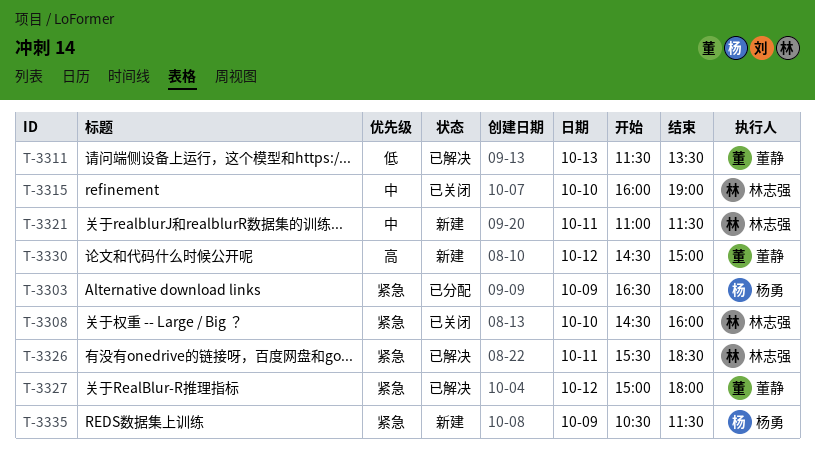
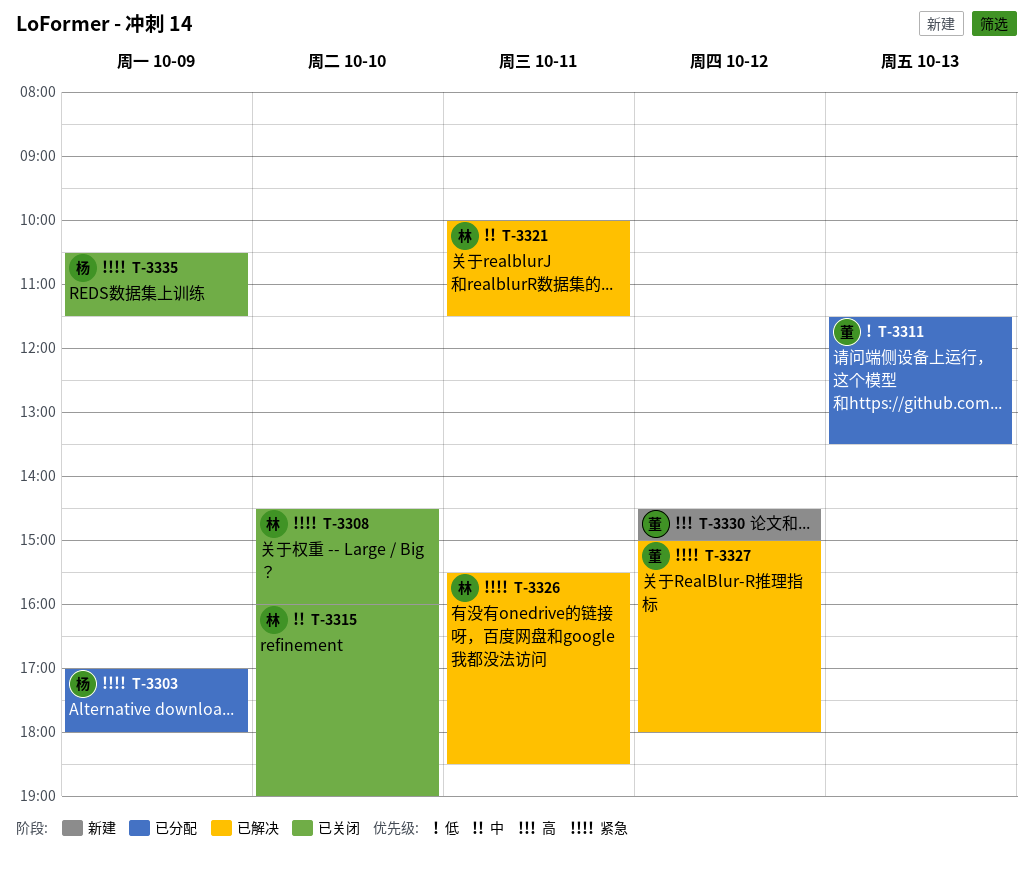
T-3303, begins: 16:30 -> 17:00
T-3311, status: 已解决 -> 已分配
T-3321, status: 新建 -> 已解决
T-3321, begins: 11:00 -> 10:00
T-3335, status: 新建 -> 已关闭

